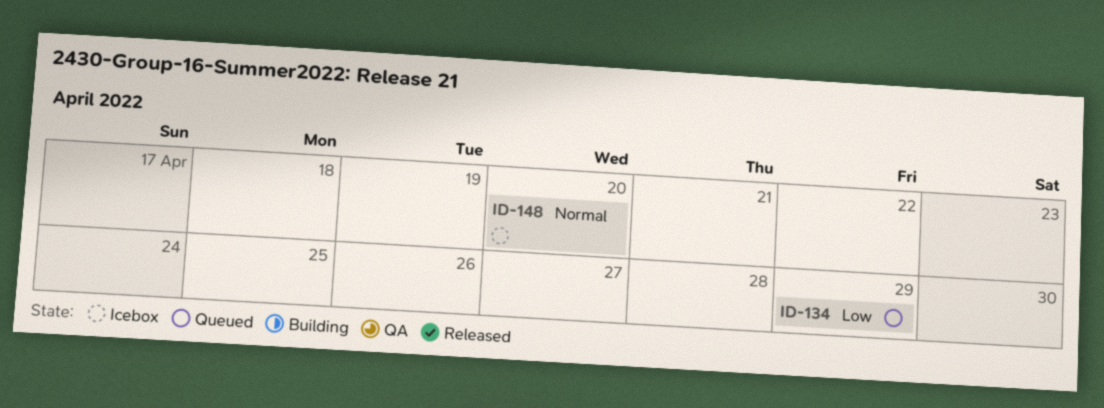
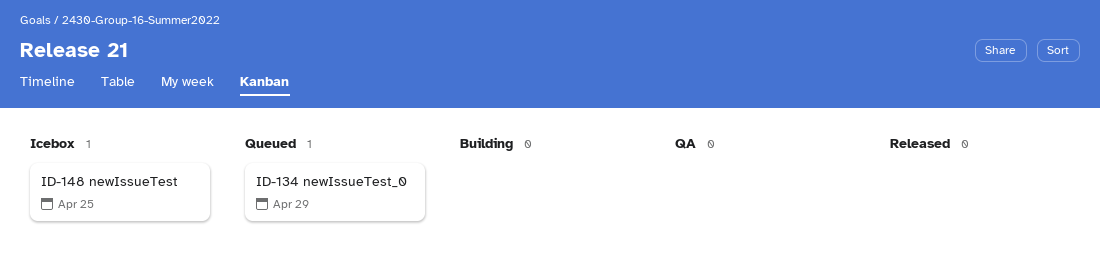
ID-148, due: Apr 20 -> Apr 25

